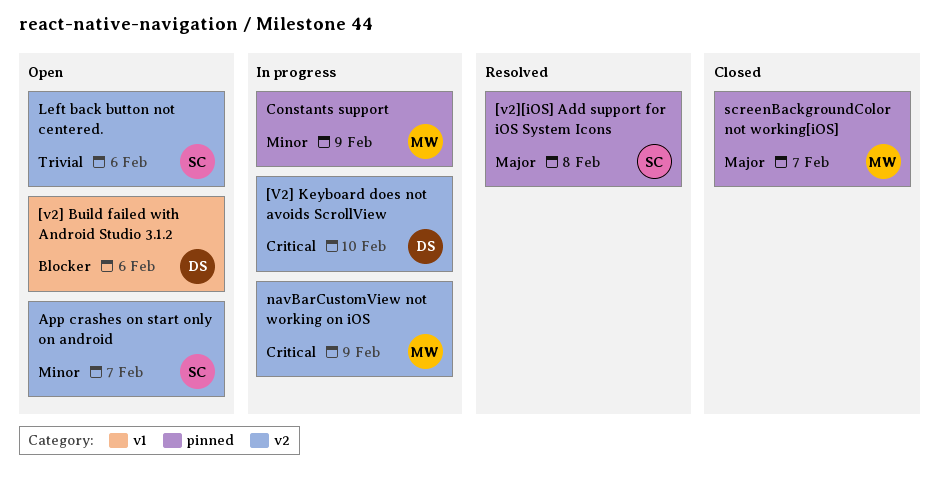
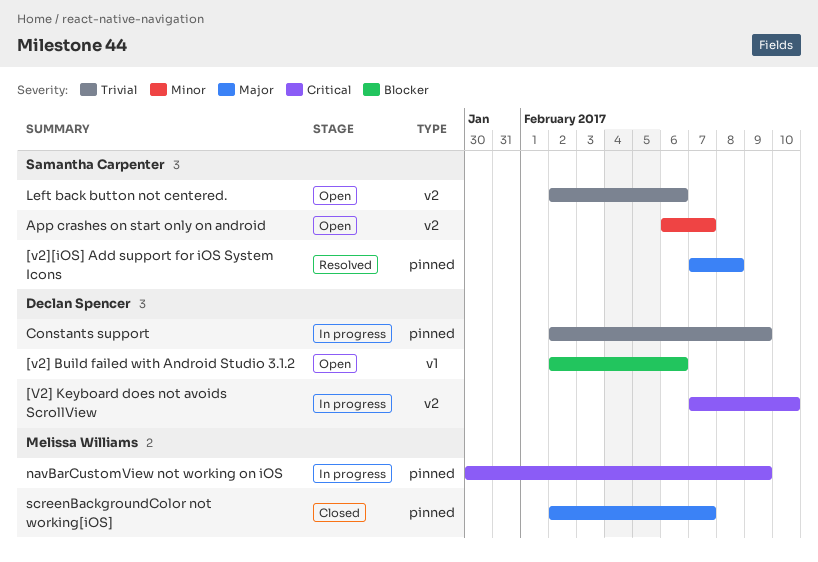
Constants support, owner: Melissa Williams -> Declan Spencer
Constants support, priority: Minor -> Trivial
navBarCustomView not working on iOS, label: v2 -> pinned

